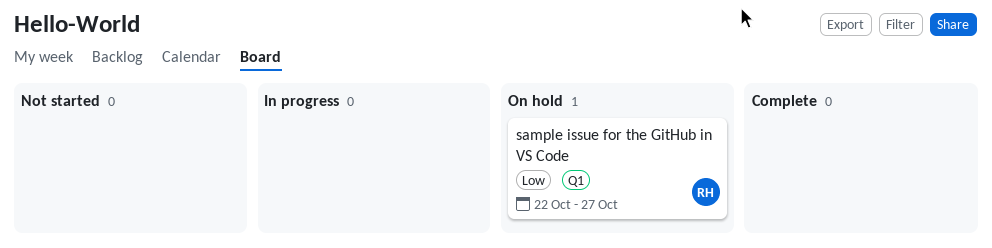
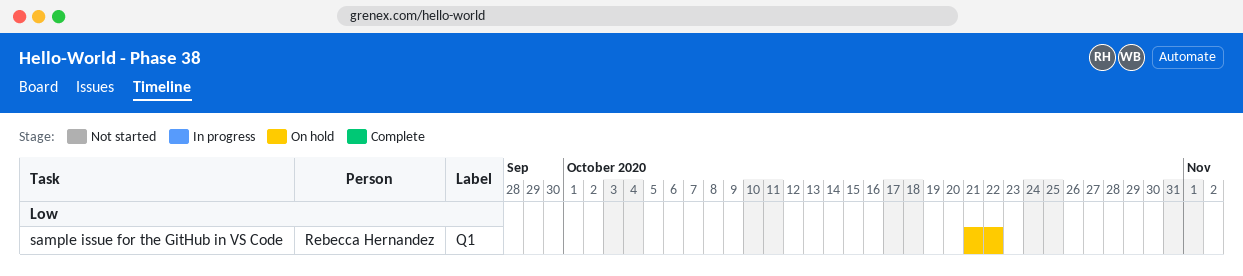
sample issue for the GitHub in VS Code, start: Oct 22 -> Oct 21
sample issue for the GitHub in VS Code, due: Oct 27 -> Oct 22

